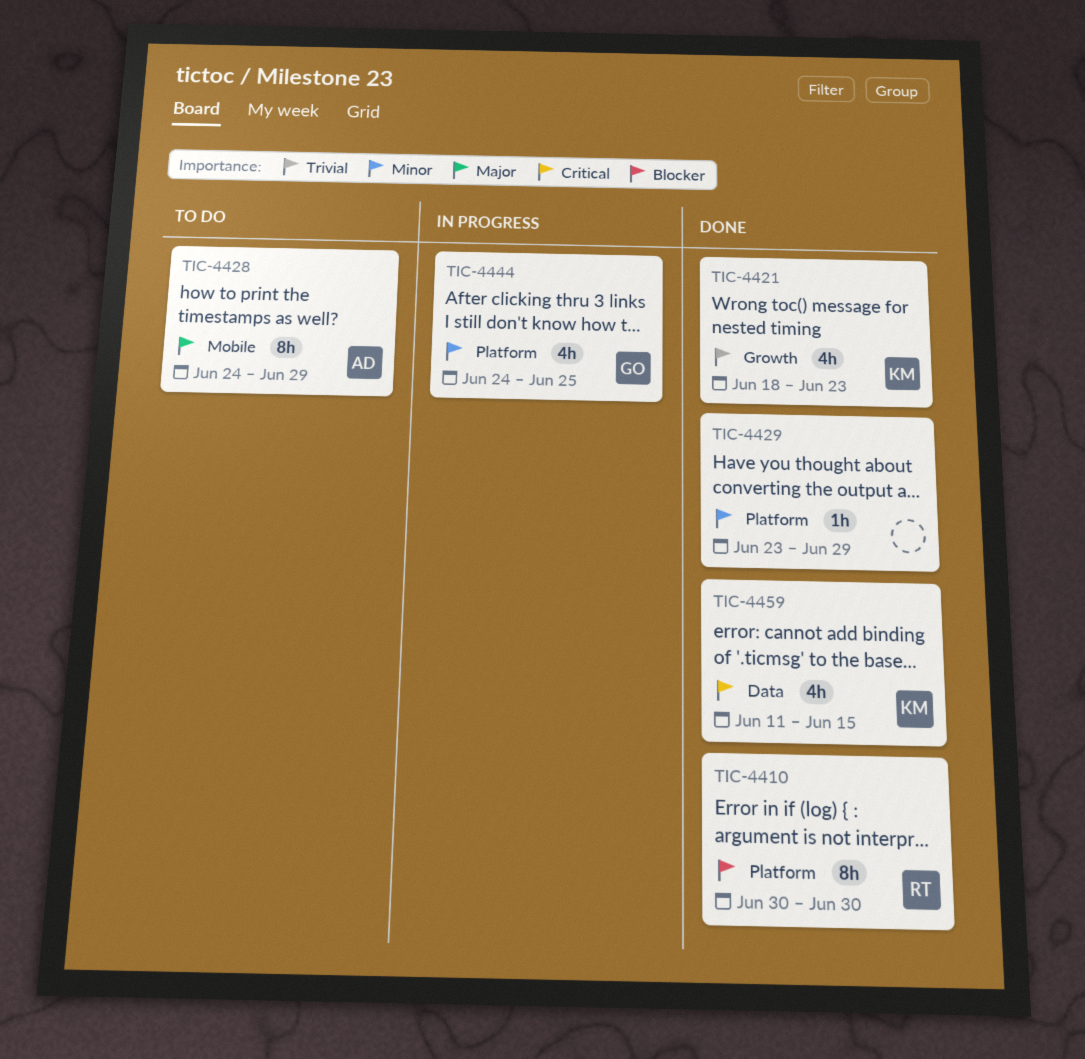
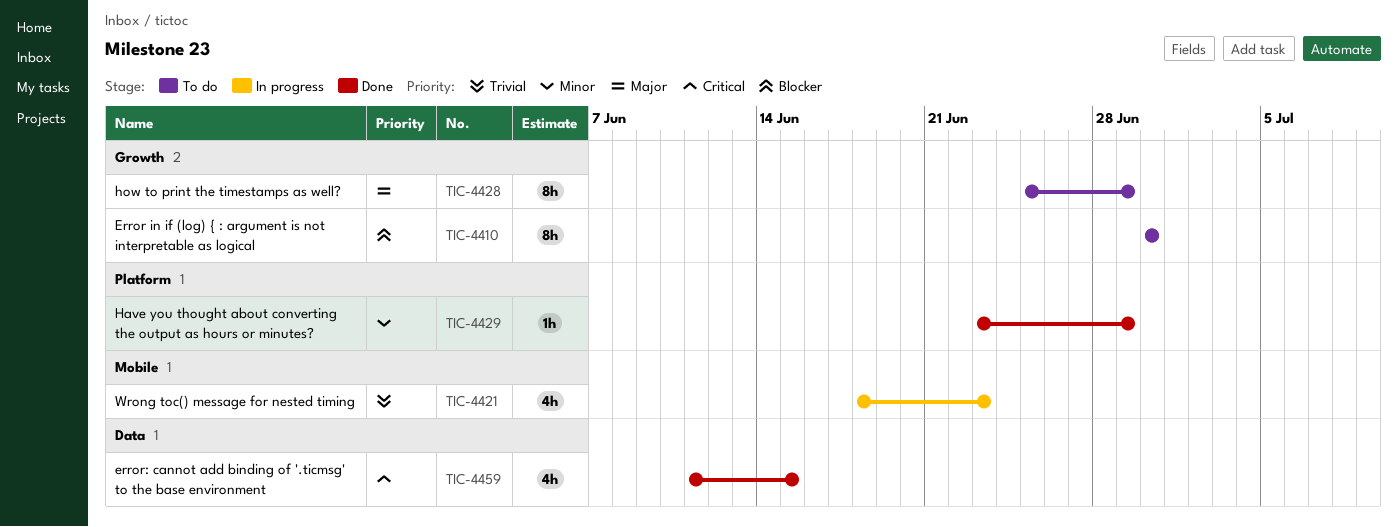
TIC-4410, status: Done -> To do
TIC-4410, label: Platform -> Growth
TIC-4421, status: Done -> In progress
TIC-4421, label: Growth -> Mobile
TIC-4428, label: Mobile -> Growth
TIC-4428, start: Jun 24 -> Jun 25
TIC-4444: present -> none

